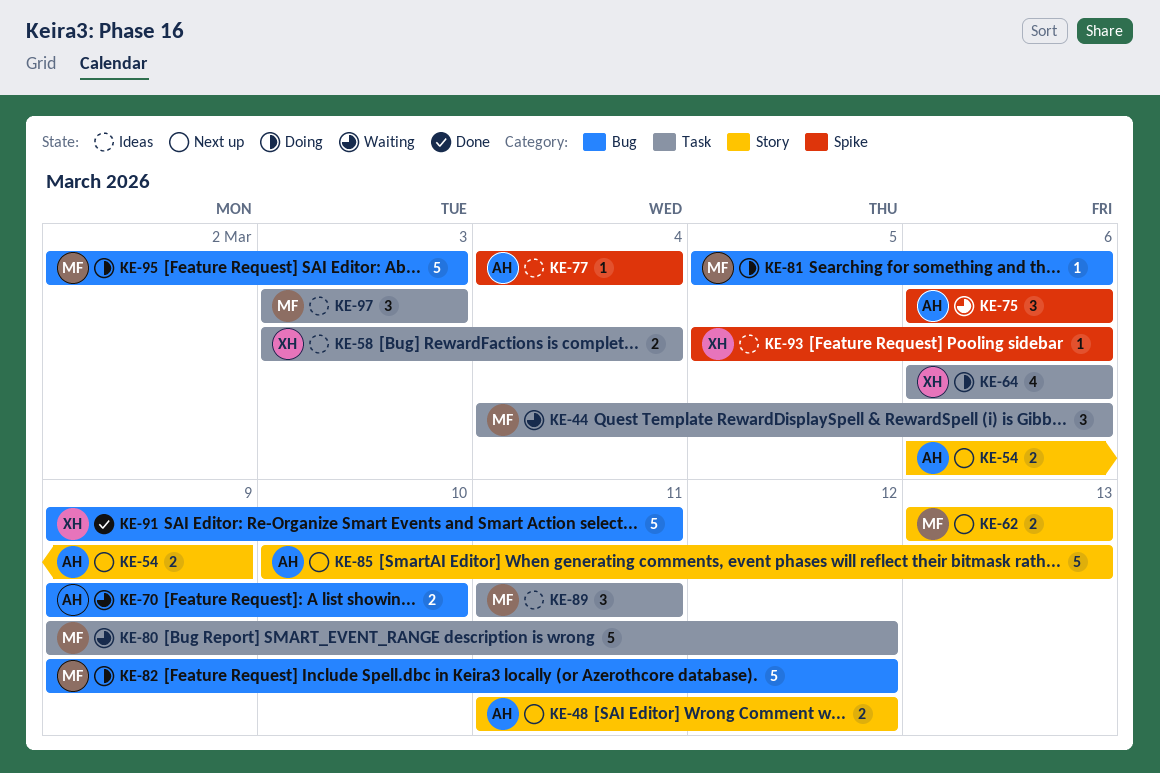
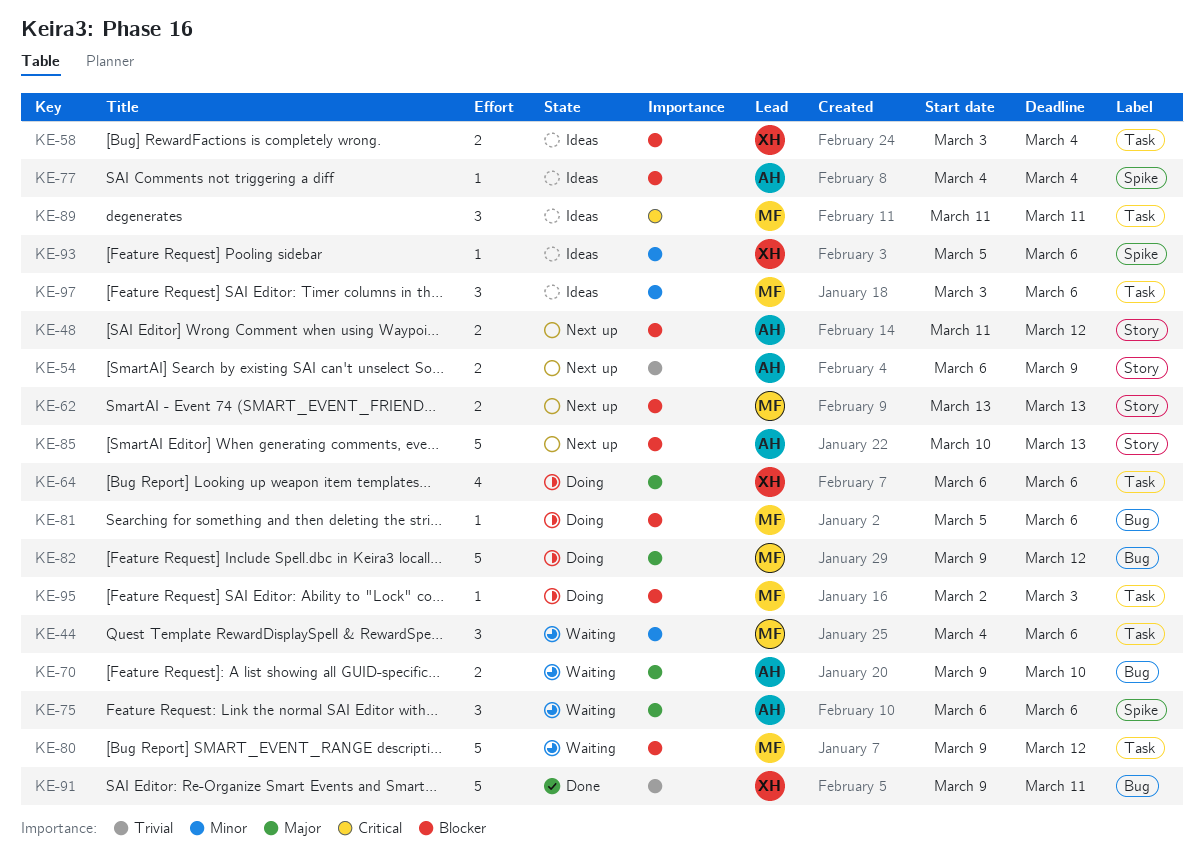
KE-95, label: Bug -> Task
KE-95, estimate: 5 -> 1
KE-97, due: Mar 3 -> Mar 6

